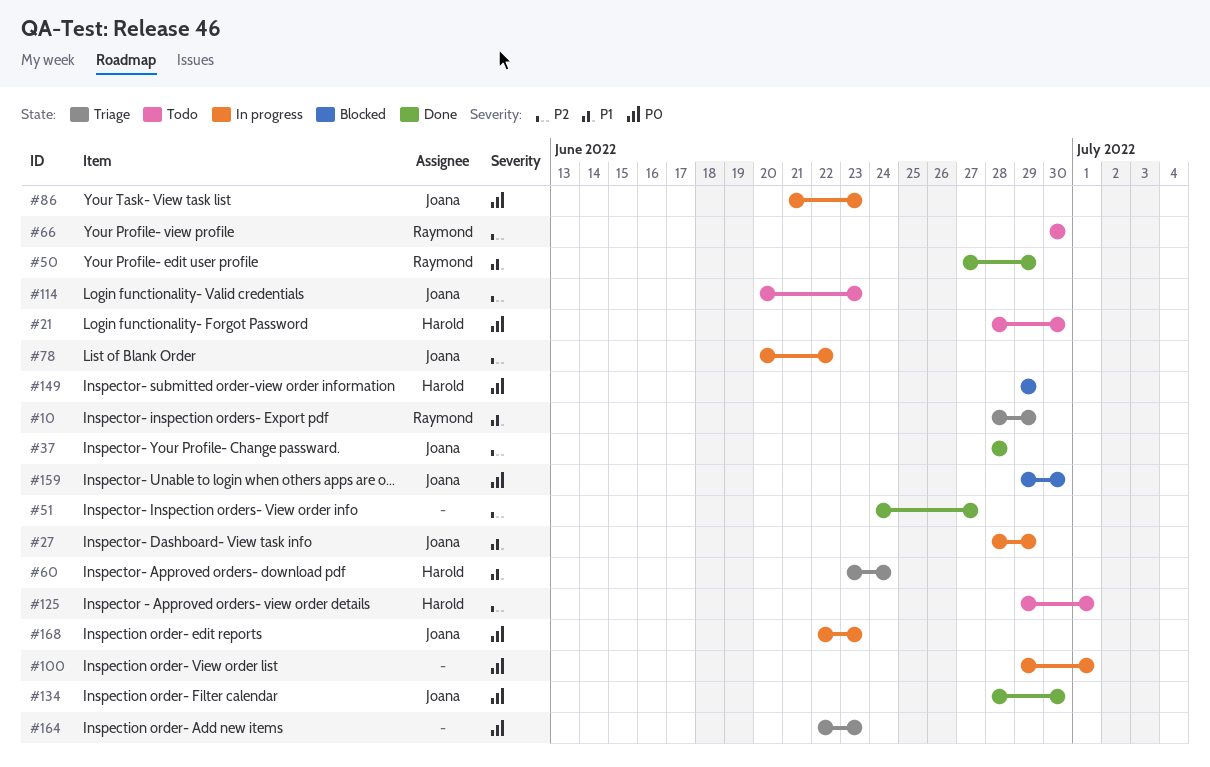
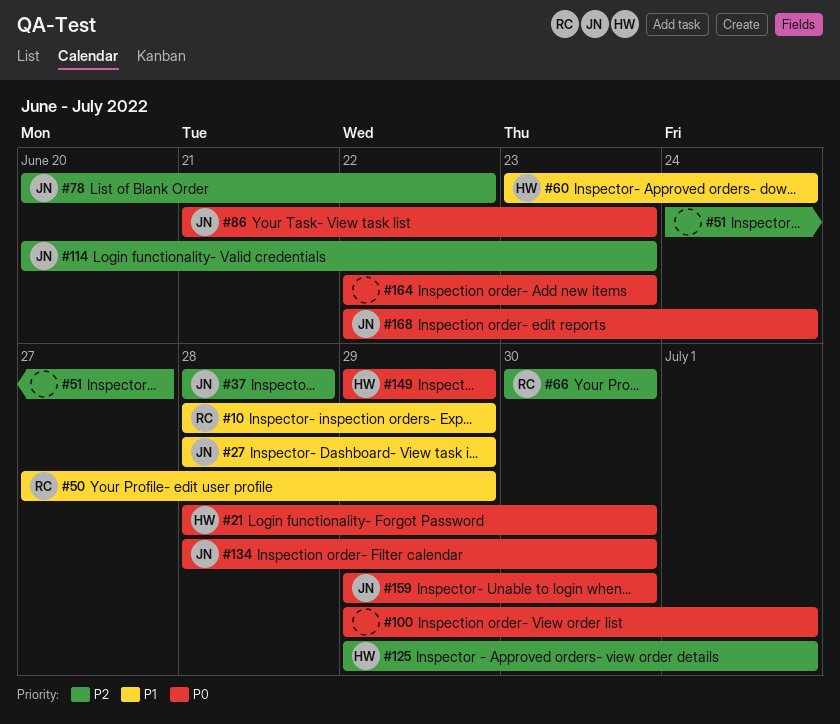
#168, due: Jun 23 -> Jun 24

